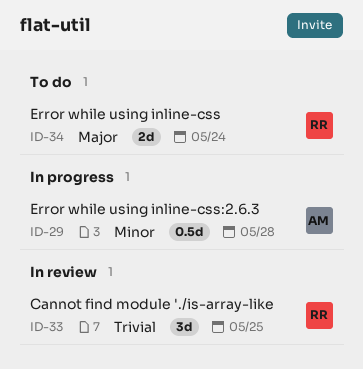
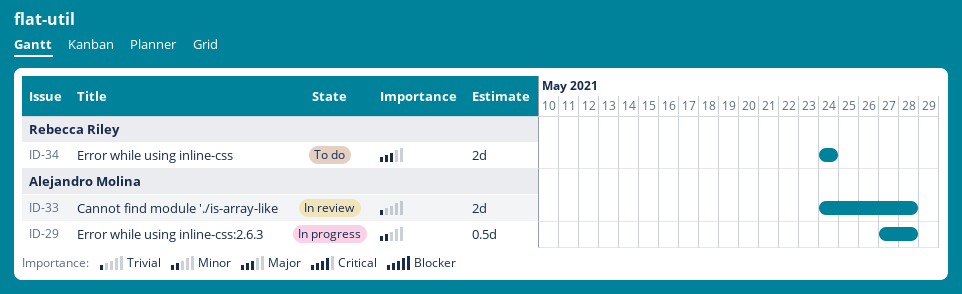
ID-33, owner: Rebecca Riley -> Alejandro Molina
ID-33, estimate: 3d -> 2d
ID-33, due: May 25 -> May 28

